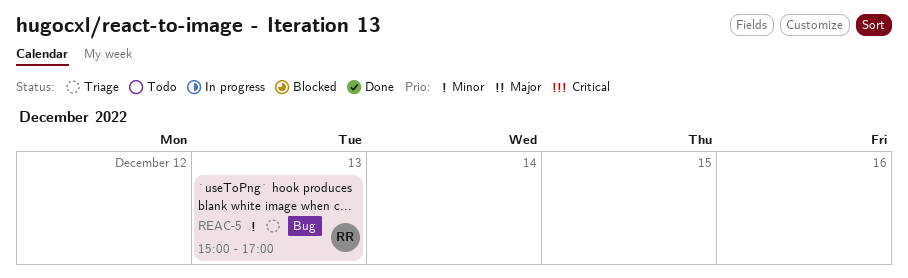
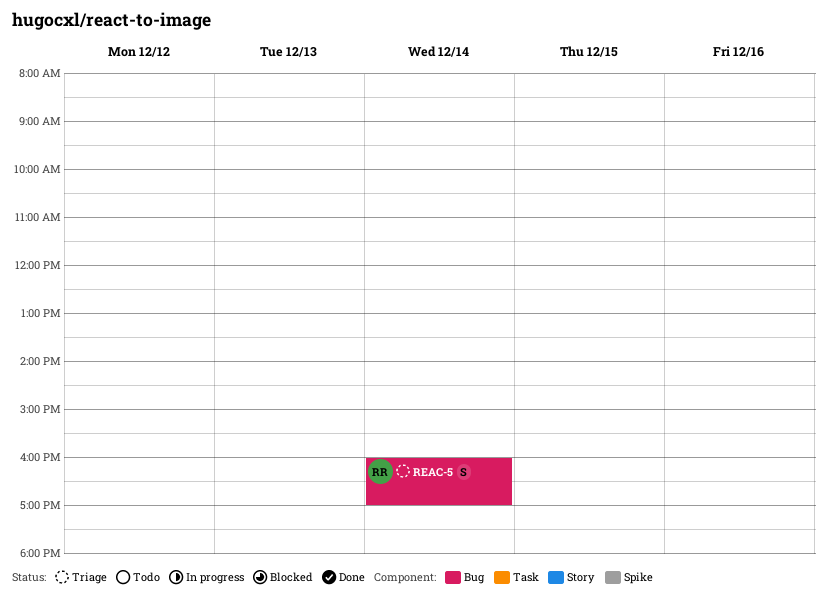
REAC-5, day: Dec 13 -> Dec 14
REAC-5, begins: 15:00 -> 16:00

